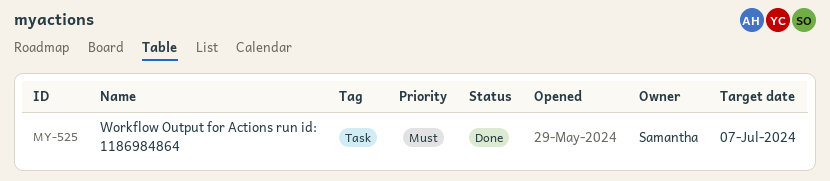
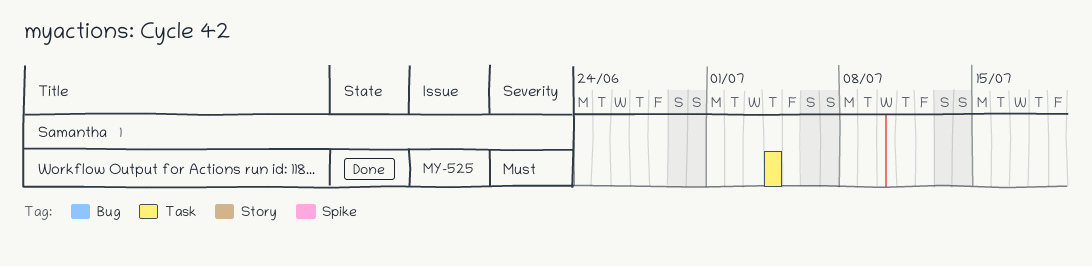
MY-525, due: Jul 7 -> Jul 4

